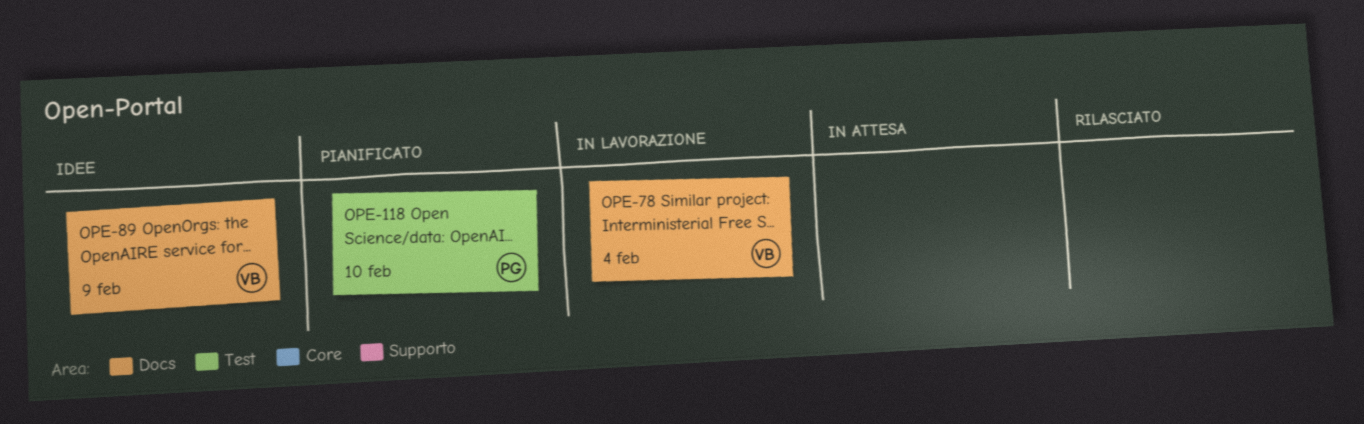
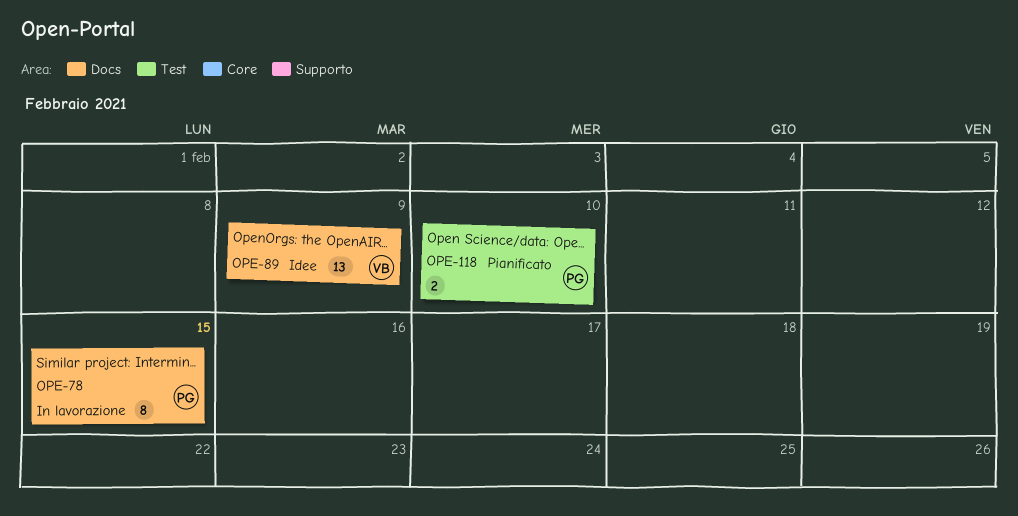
OPE-78, owner: VB -> PG
OPE-78, due: Feb 4 -> Feb 15

